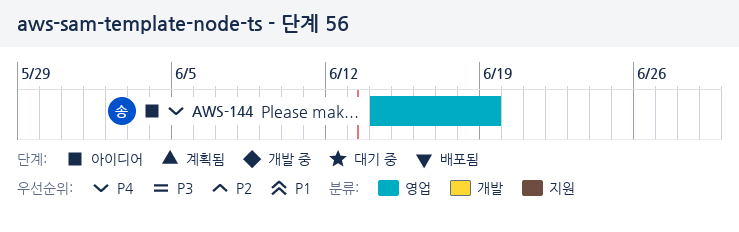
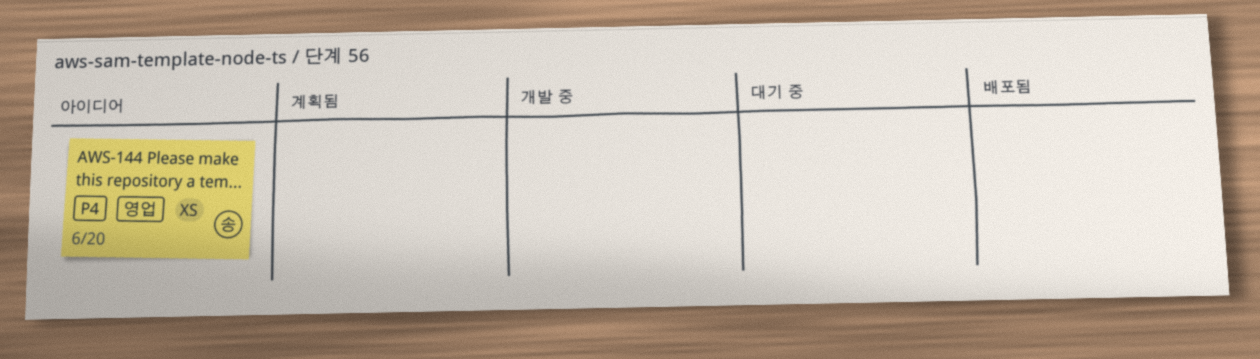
AWS-144, due: Jun 19 -> Jun 20

